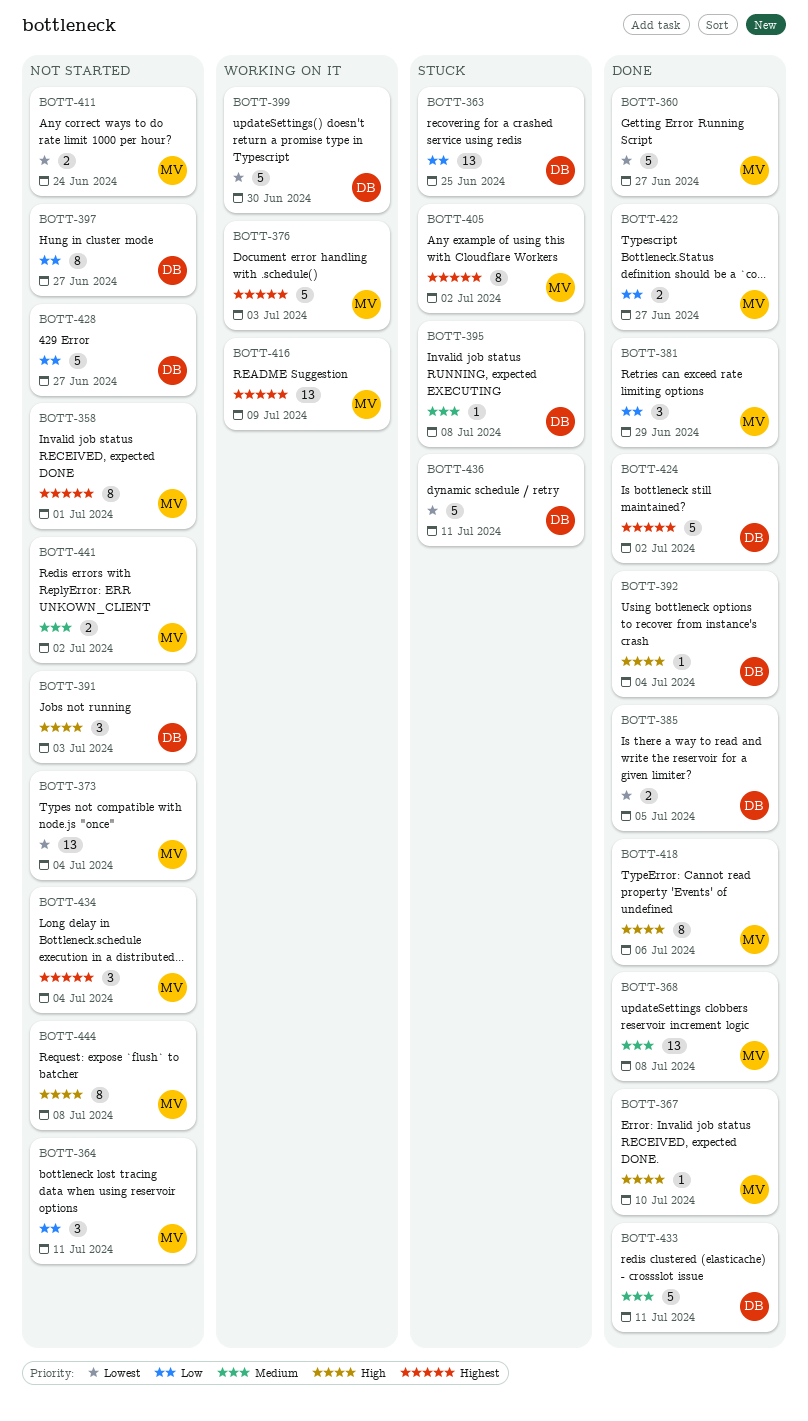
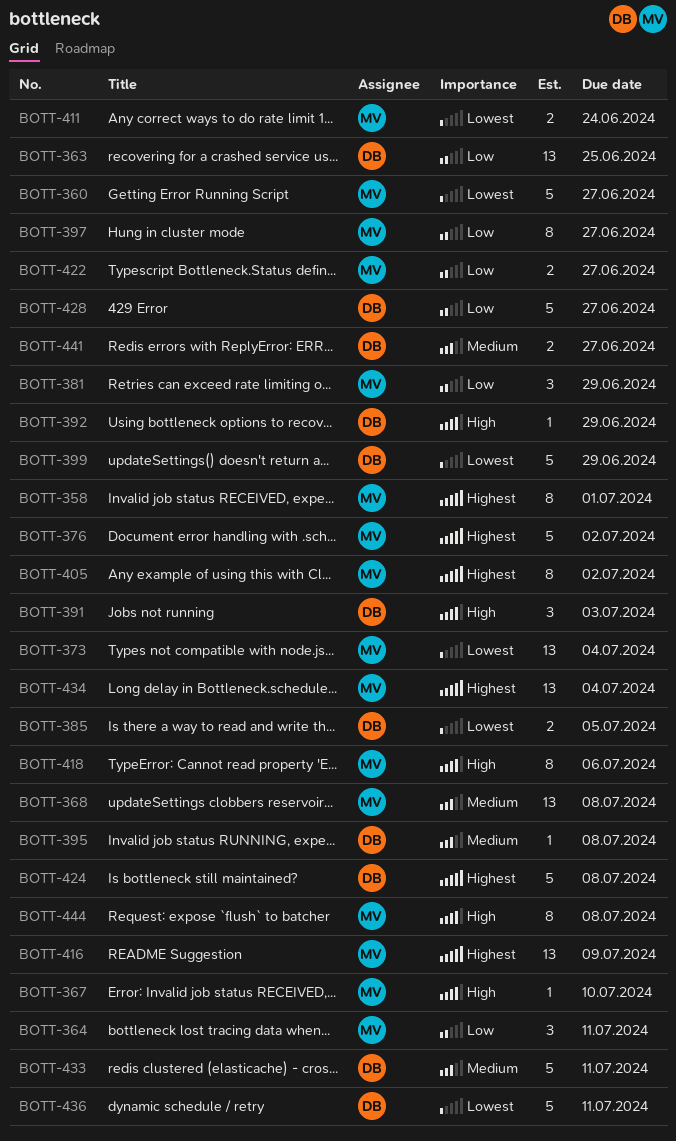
BOTT-376, due: Jul 3 -> Jul 2
BOTT-392, due: Jul 4 -> Jun 29
BOTT-397, owner: DB -> MV
BOTT-399, due: Jun 30 -> Jun 29
BOTT-424, due: Jul 2 -> Jul 8
BOTT-434, estimate: 3 -> 13
BOTT-441, owner: MV -> DB
BOTT-441, due: Jul 2 -> Jun 27

